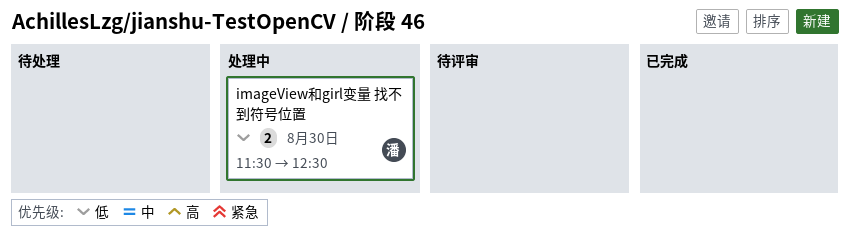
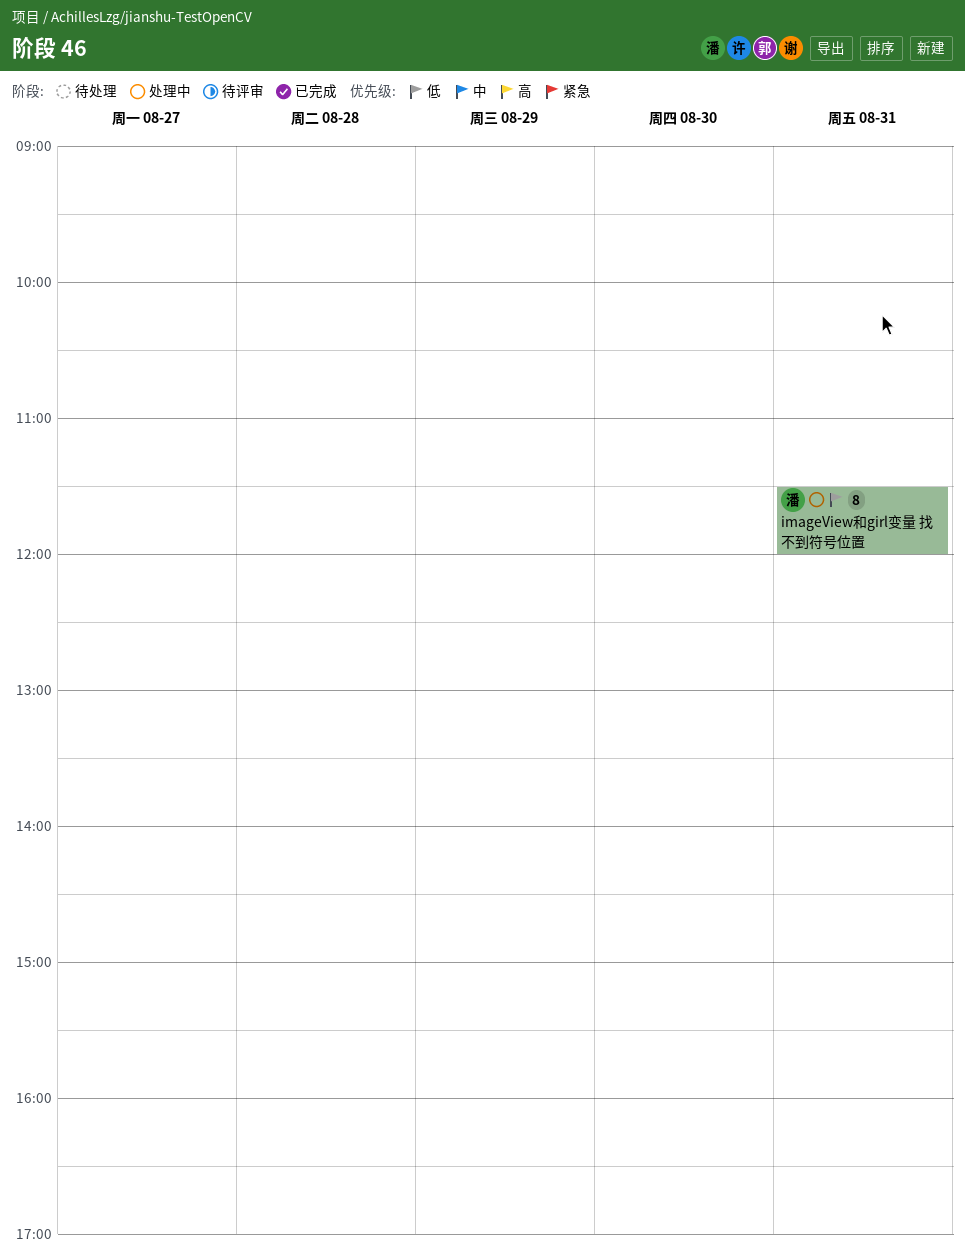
imageView和girl变量 找不到符号位置, estimate: 2 -> 8
imageView和girl变量 找不到符号位置, day: Aug 30 -> Aug 31
imageView和girl变量 找不到符号位置, ends: 12:30 -> 12:00

